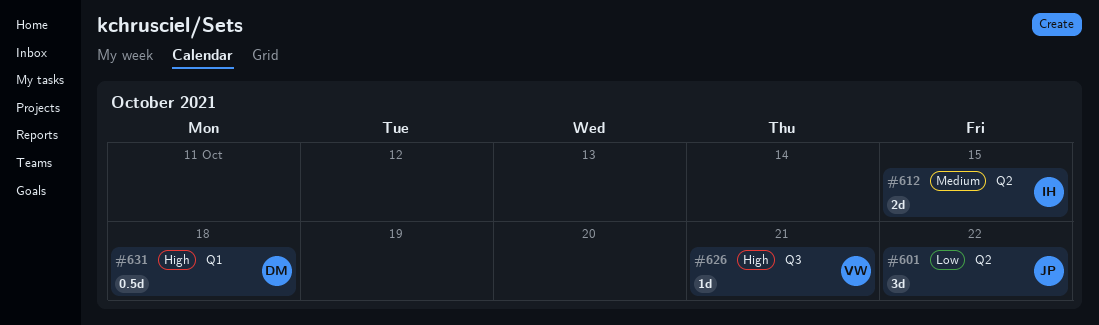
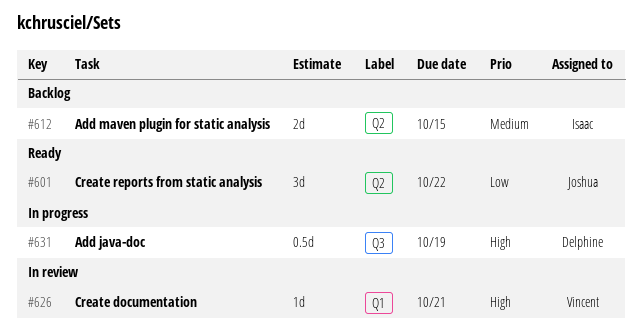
#626, label: Q3 -> Q1
#631, label: Q1 -> Q3
#631, due: Oct 18 -> Oct 19

